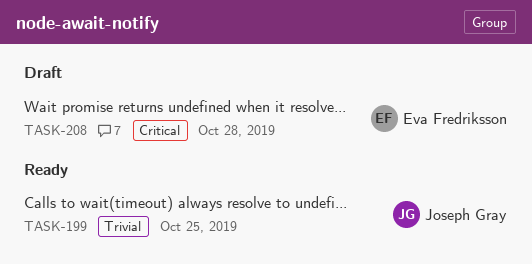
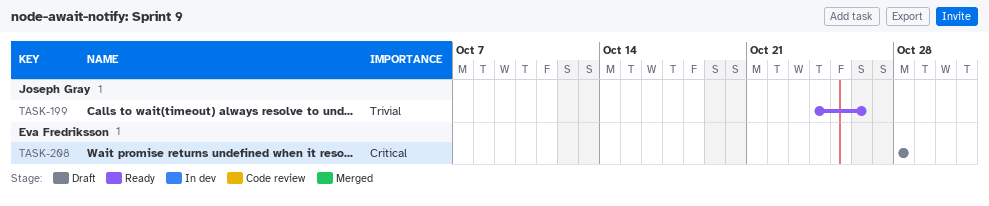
TASK-199, due: Oct 25 -> Oct 26

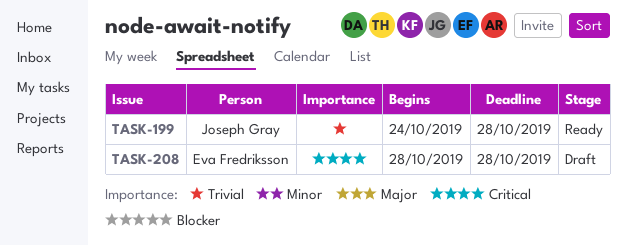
TASK-199, due: Oct 26 -> Oct 28

